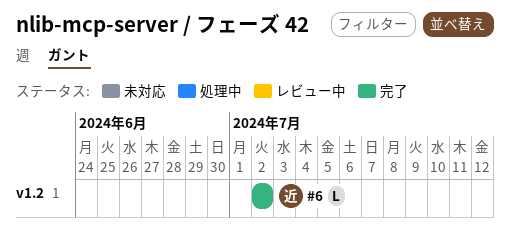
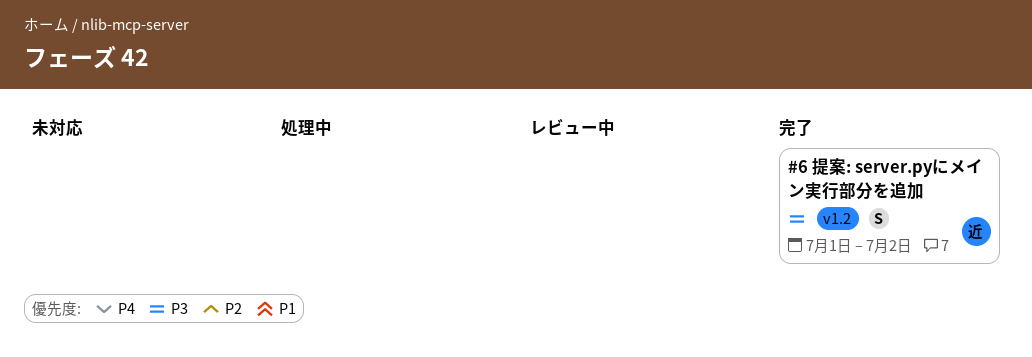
#6, estimate: L -> S
#6, start: Jul 2 -> Jul 1

